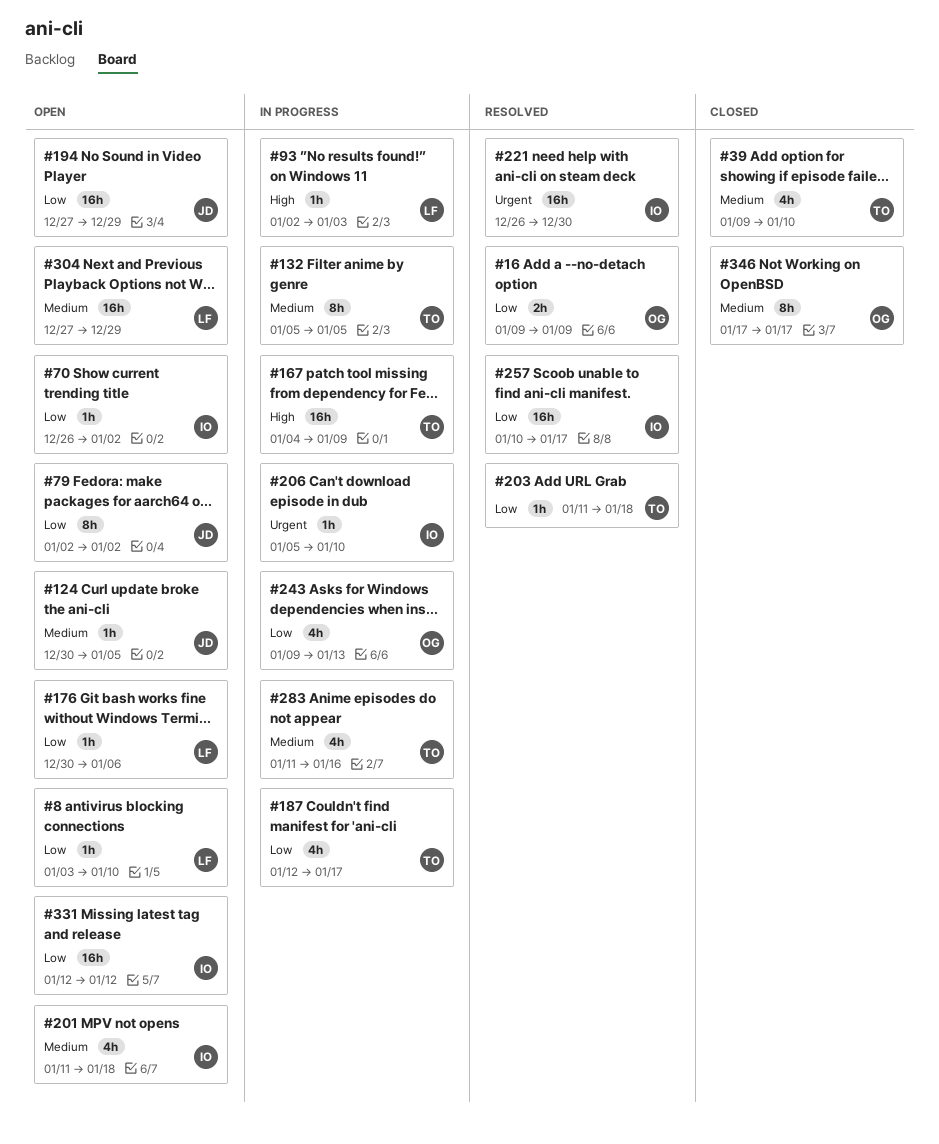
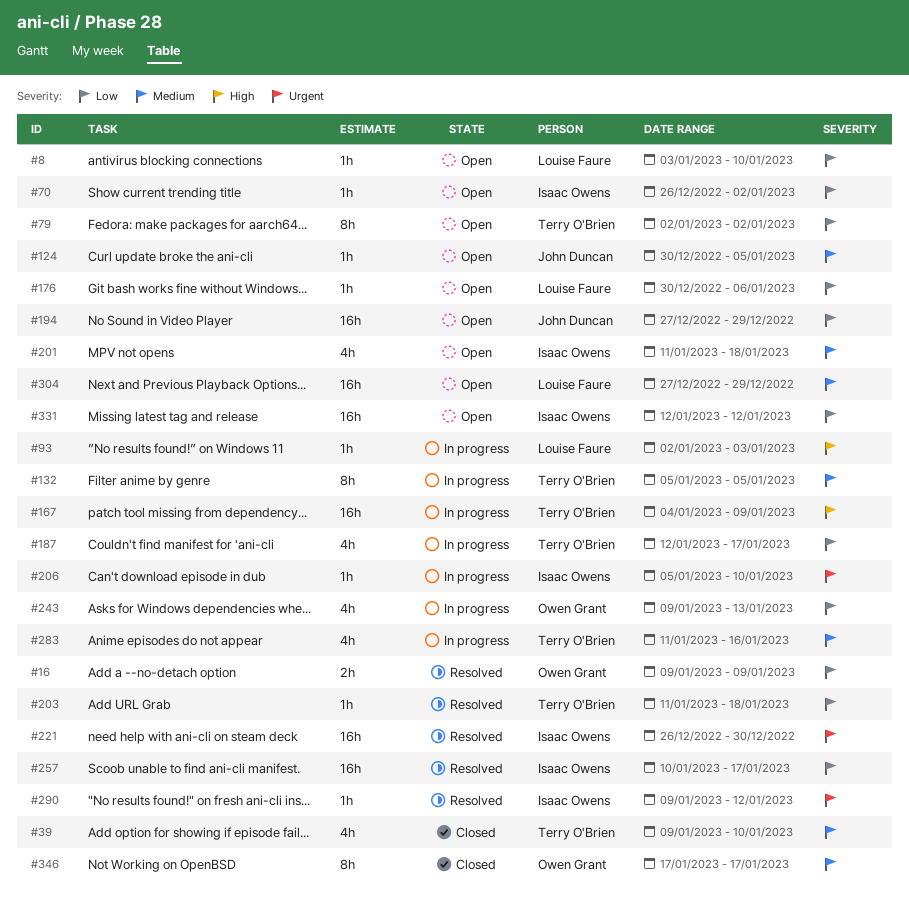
#79, owner: John Duncan -> Terry O'Brien
#290: none -> present

